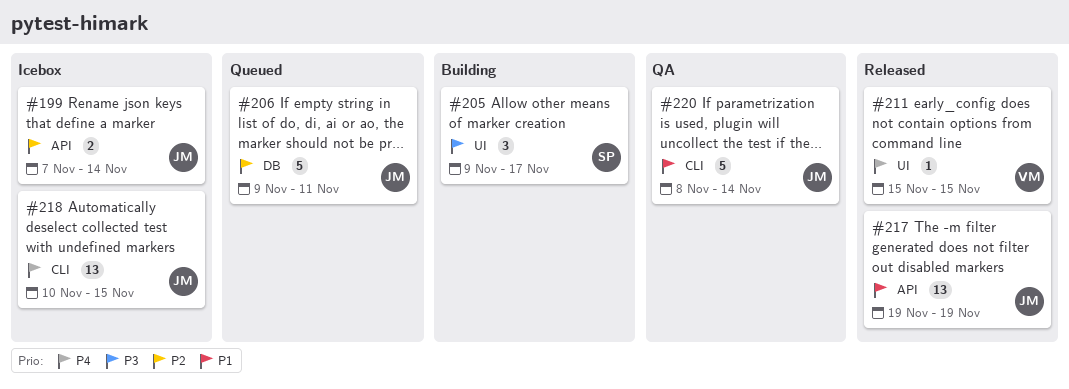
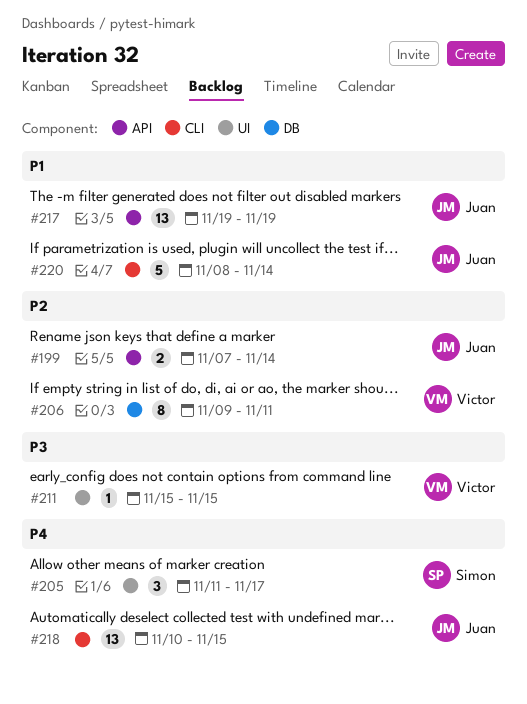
#205, priority: P3 -> P4
#205, start: Nov 9 -> Nov 11
#206, owner: Juan -> Victor
#206, estimate: 5 -> 8
#211, priority: P4 -> P3

